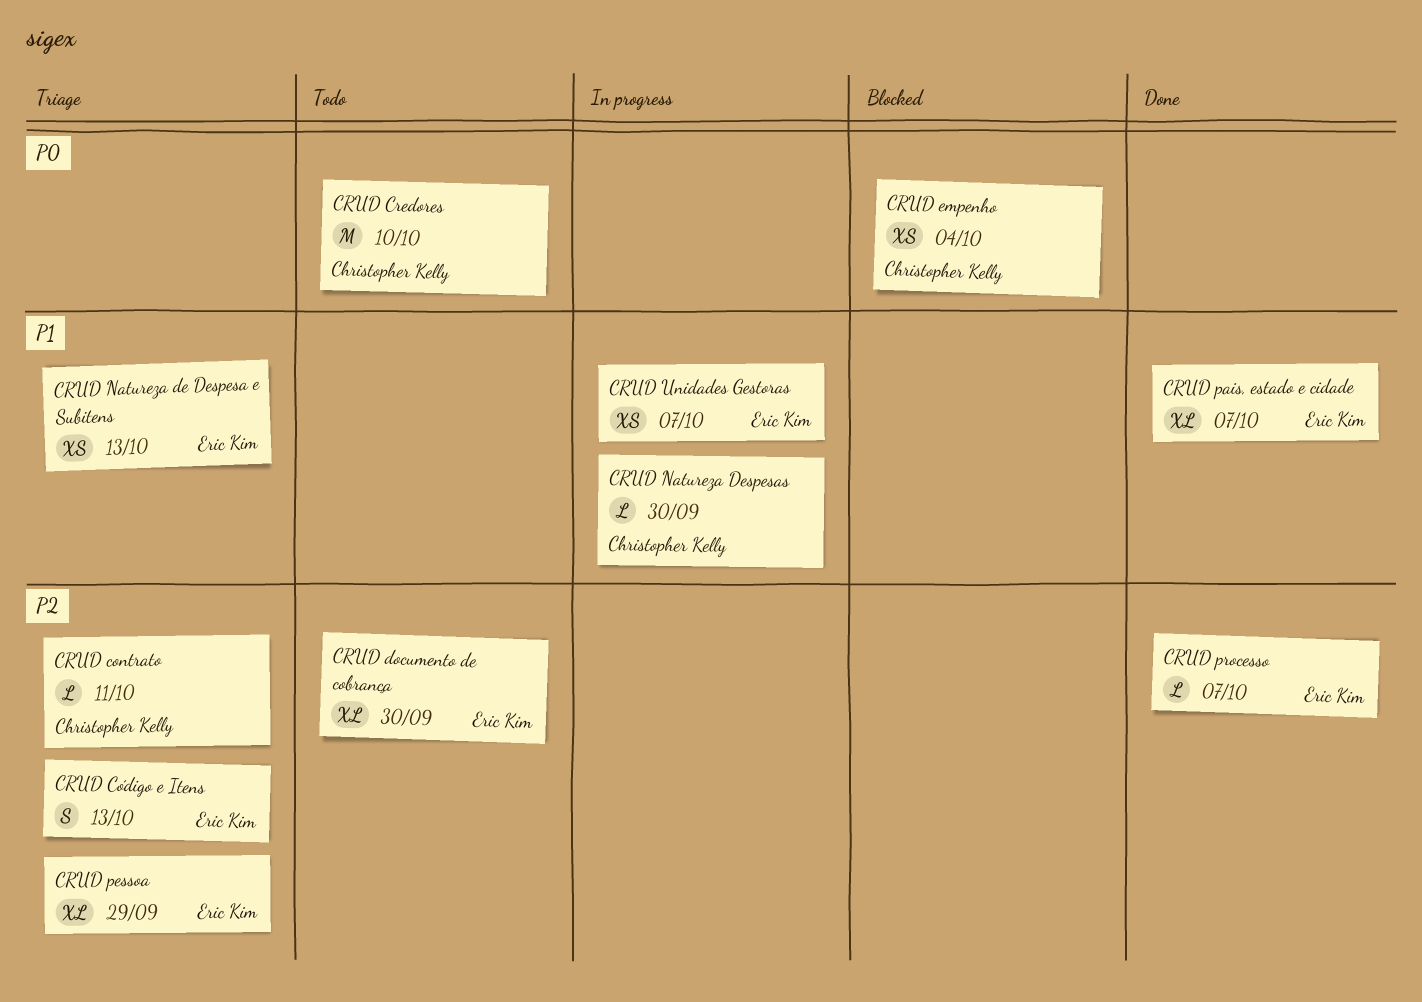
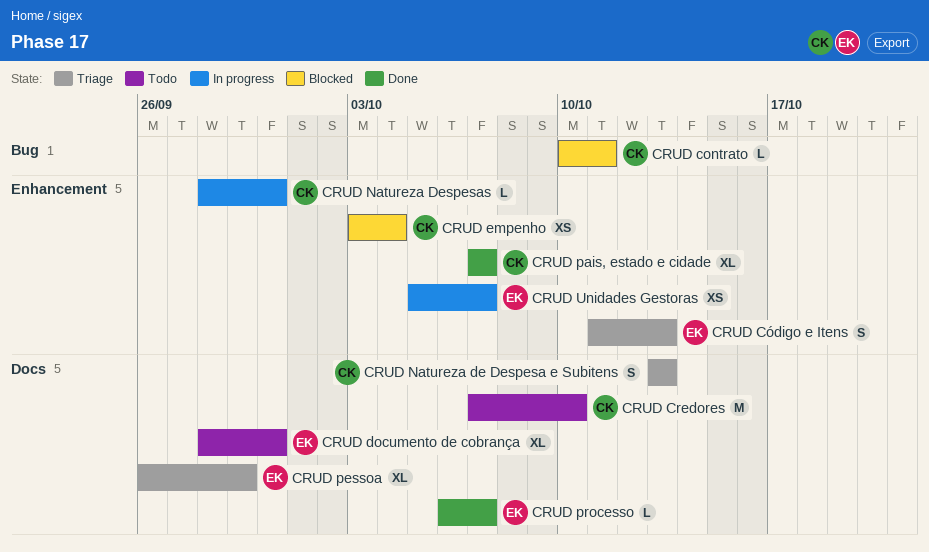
CRUD contrato, status: Triage -> Blocked
CRUD Natureza de Despesa e Subitens, owner: Eric Kim -> Christopher Kelly
CRUD Natureza de Despesa e Subitens, estimate: XS -> S
CRUD pais, estado e cidade, owner: Eric Kim -> Christopher Kelly

